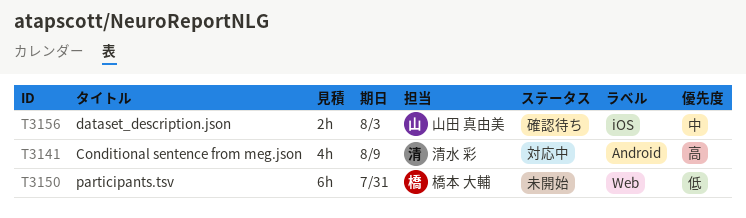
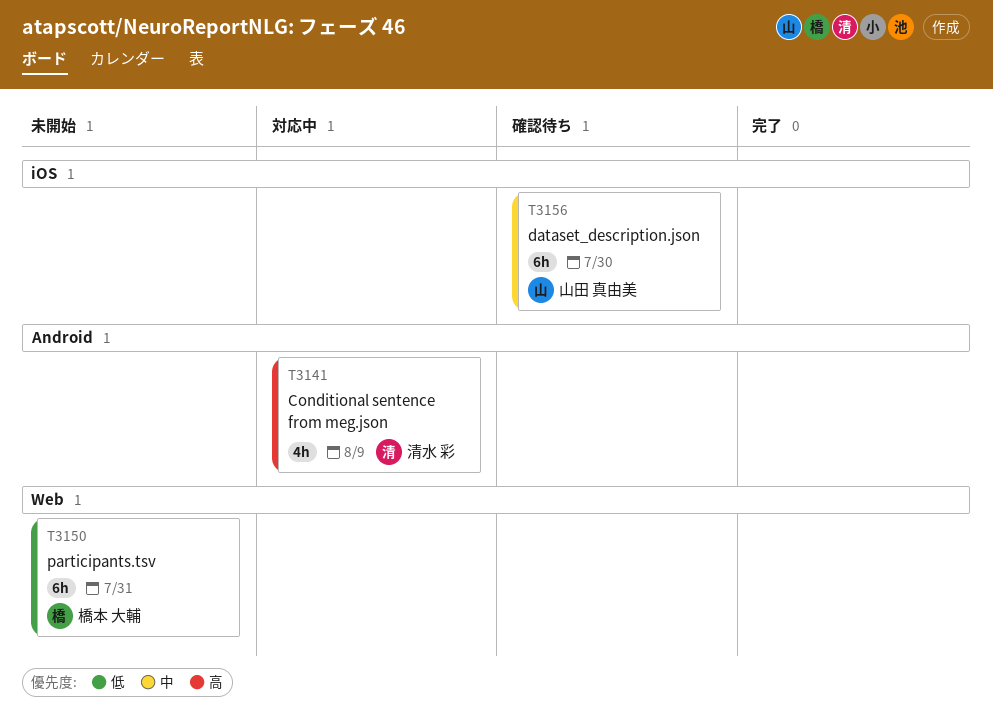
T3156, estimate: 2h -> 6h
T3156, due: Aug 3 -> Jul 30

